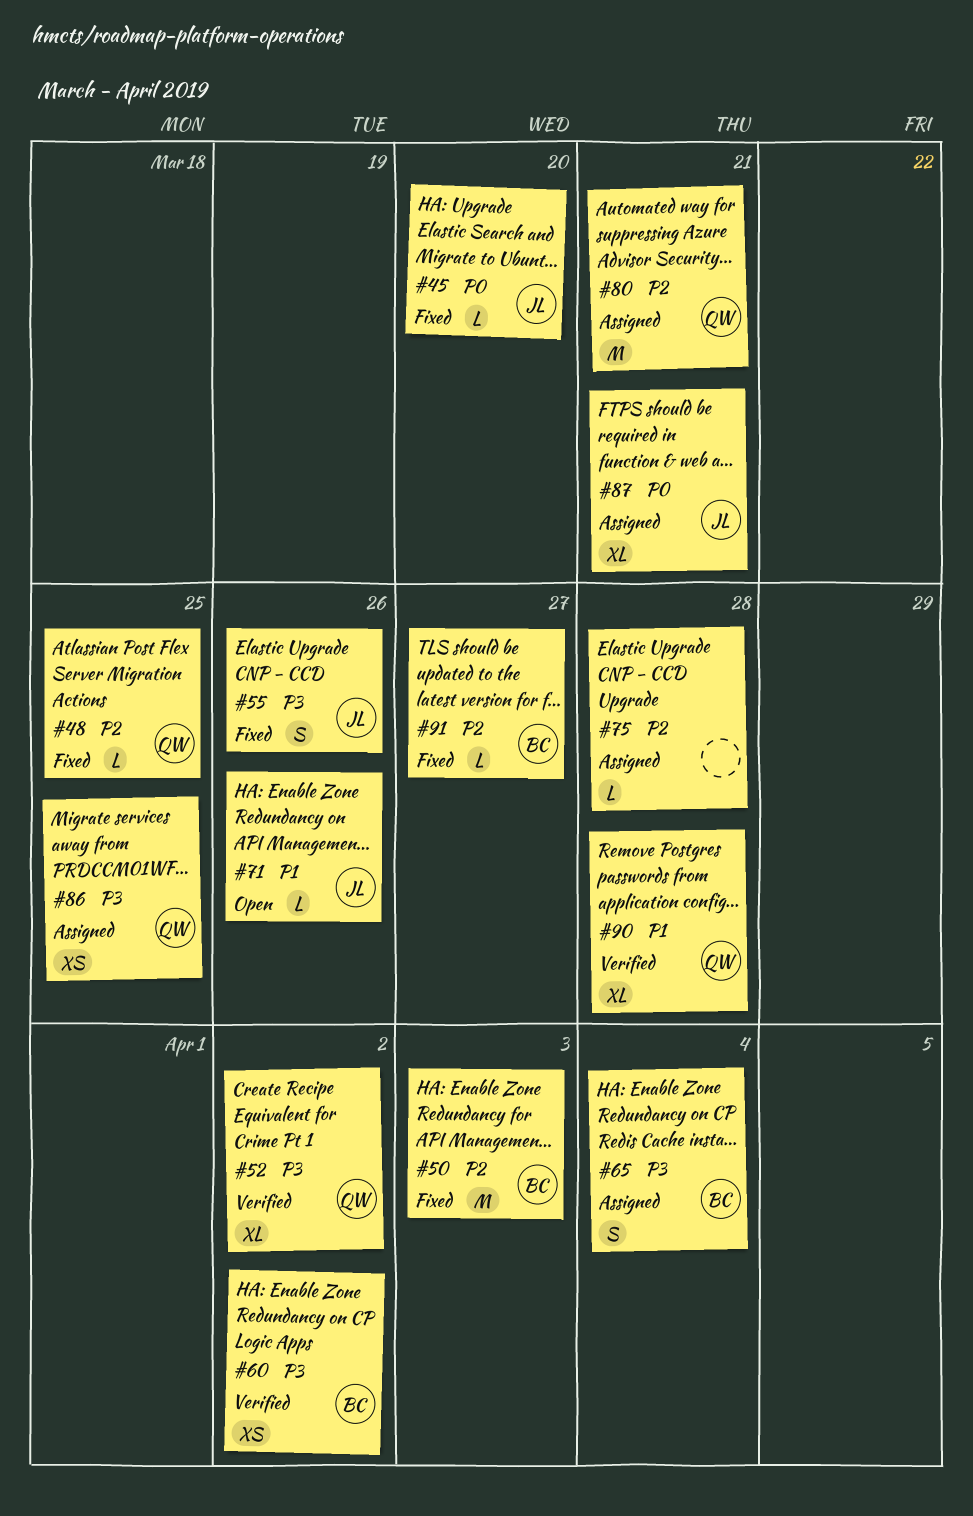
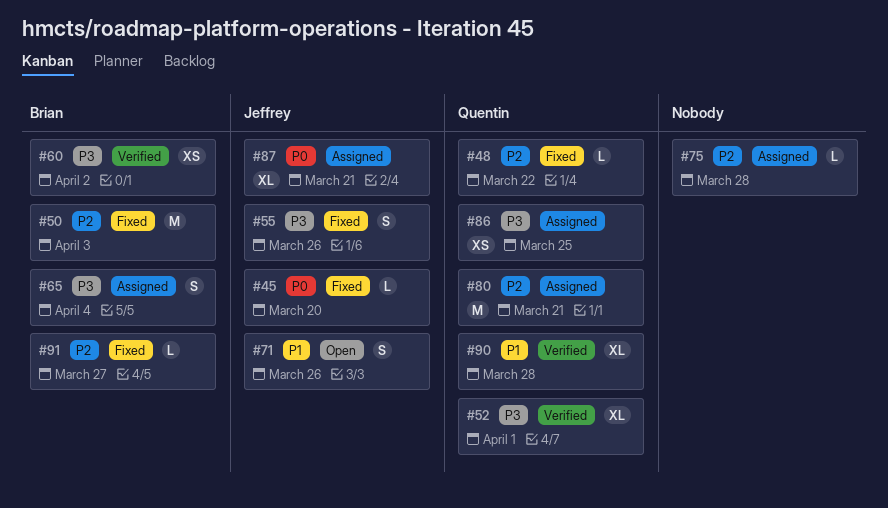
#48, due: Mar 25 -> Mar 22
#52, due: Apr 2 -> Apr 1
#71, estimate: L -> S

